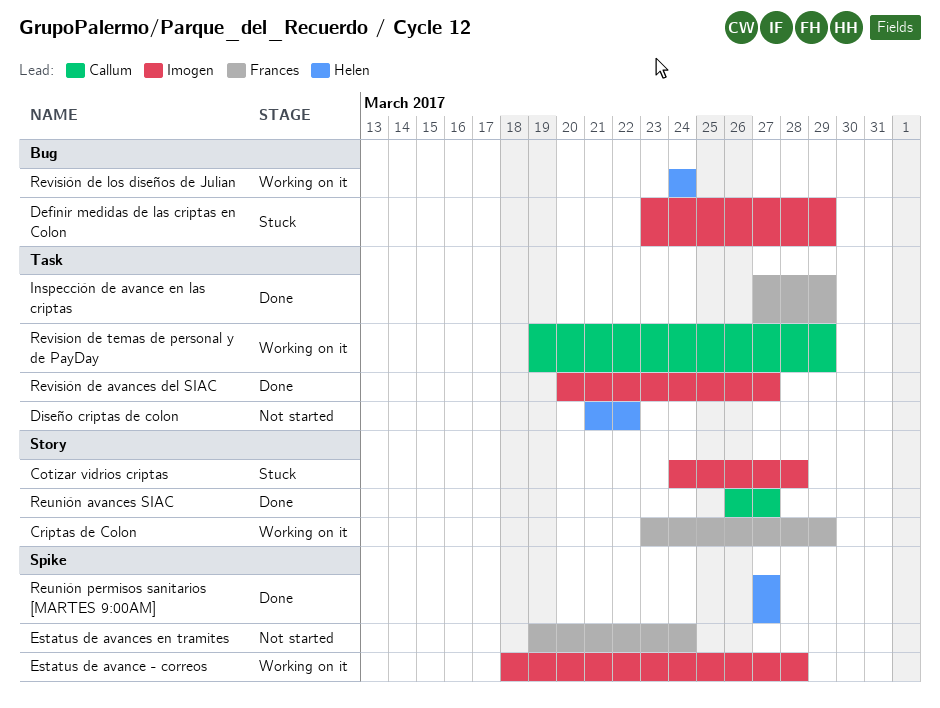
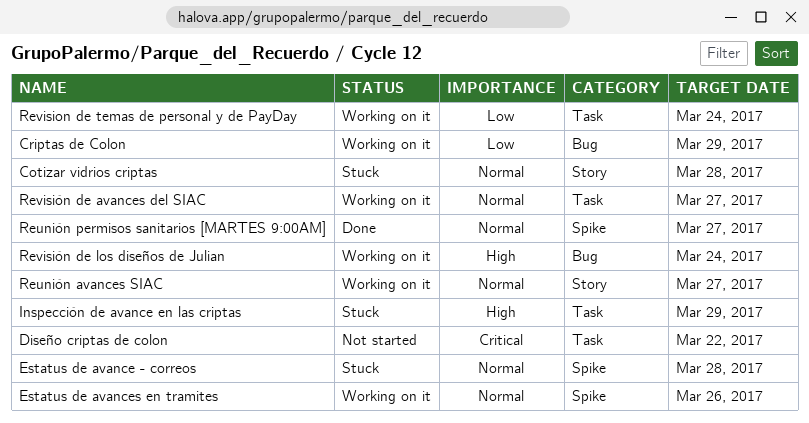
Criptas de Colon, label: Story -> Bug
Definir medidas de las criptas en Colon: present -> none
Estatus de avance - correos, status: Working on it -> Stuck
Estatus de avances en tramites, status: Not started -> Working on it
Estatus de avances en tramites, due: Mar 24 -> Mar 26
Inspección de avance en las criptas, status: Done -> Stuck
Reunión avances SIAC, status: Done -> Working on it
Revision de temas de personal y de PayDay, due: Mar 29 -> Mar 24
Revisión de avances del SIAC, status: Done -> Working on it

